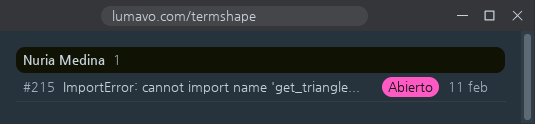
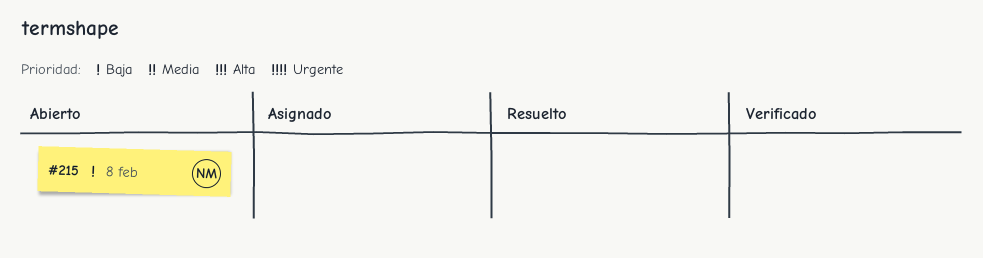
#215, due: Feb 11 -> Feb 8

